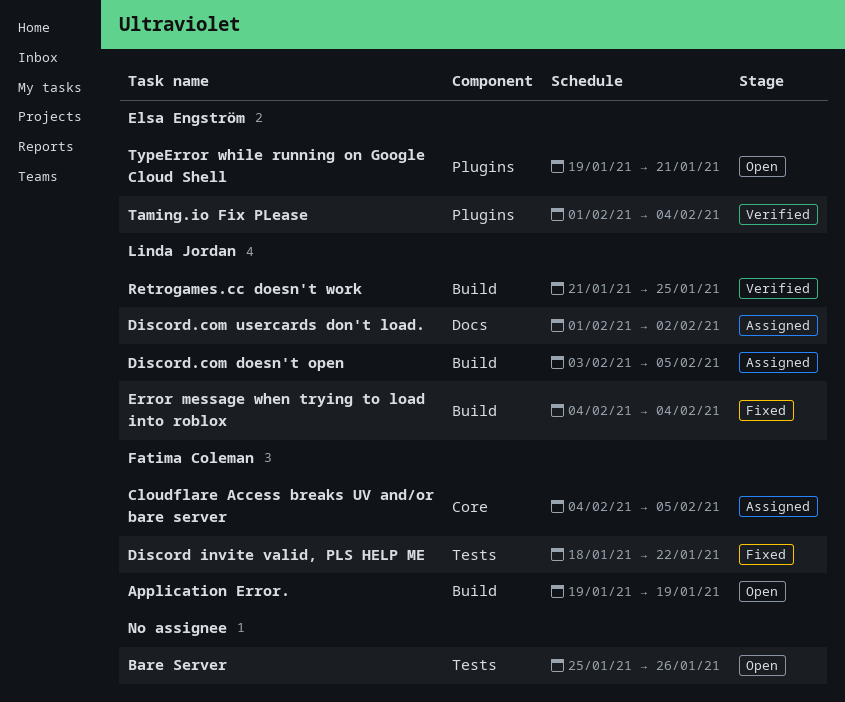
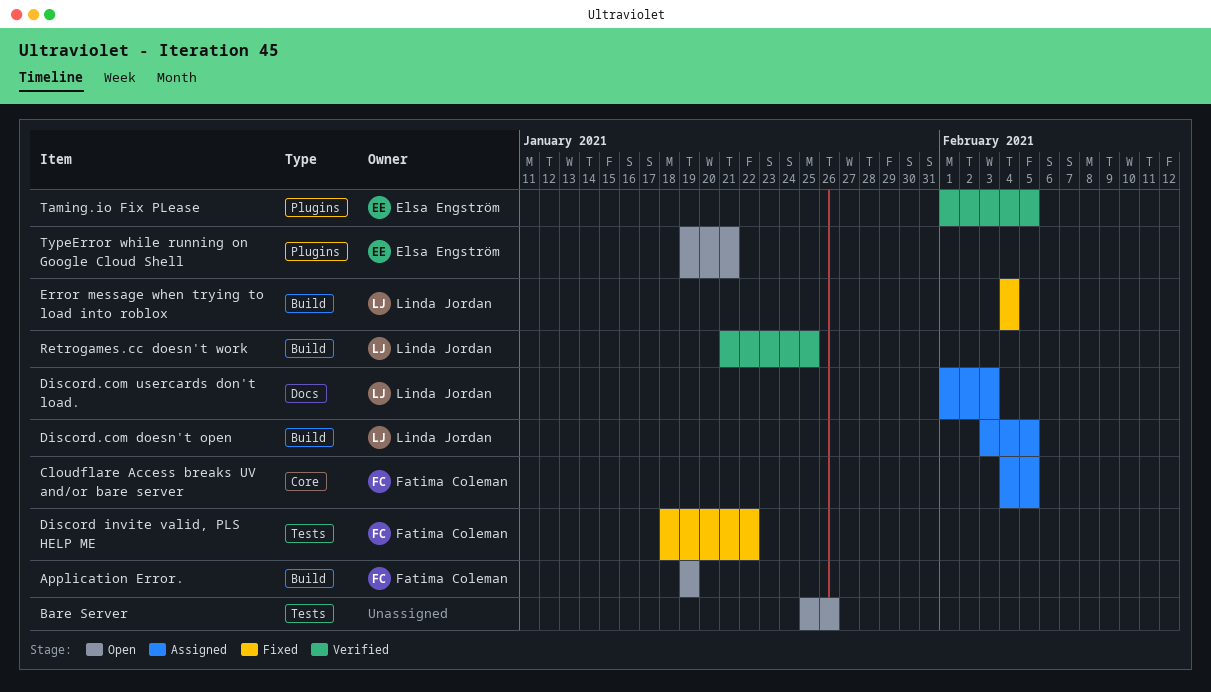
Discord.com usercards don't load., due: Feb 2 -> Feb 3
Taming.io Fix PLease, due: Feb 4 -> Feb 5

